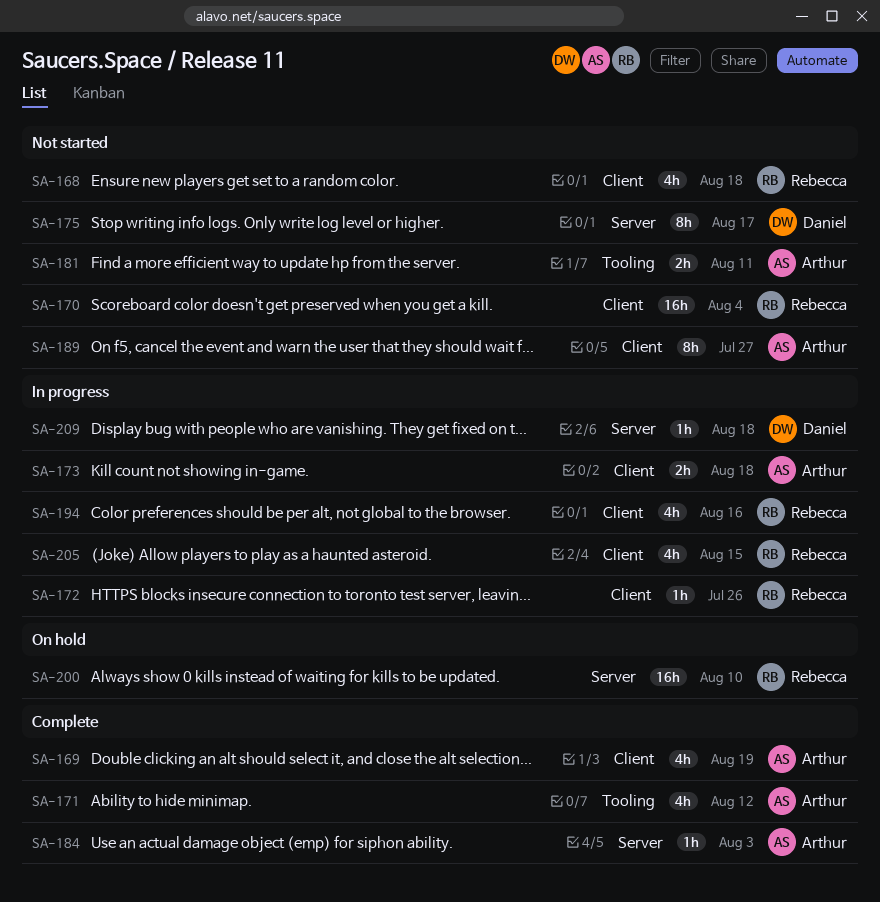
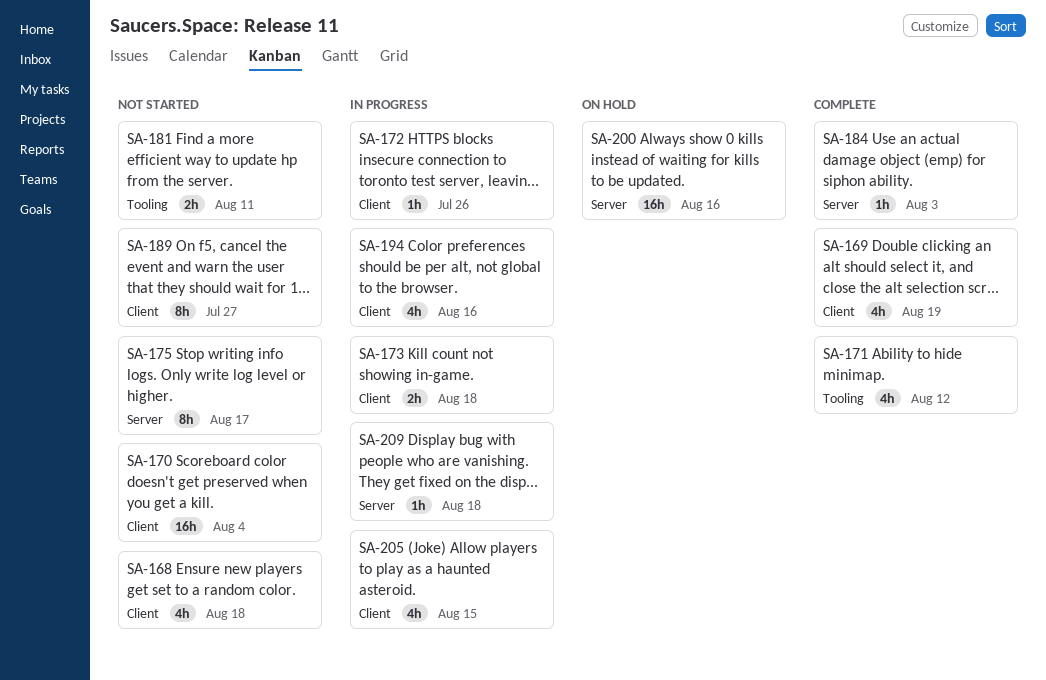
SA-200, due: Aug 10 -> Aug 16

